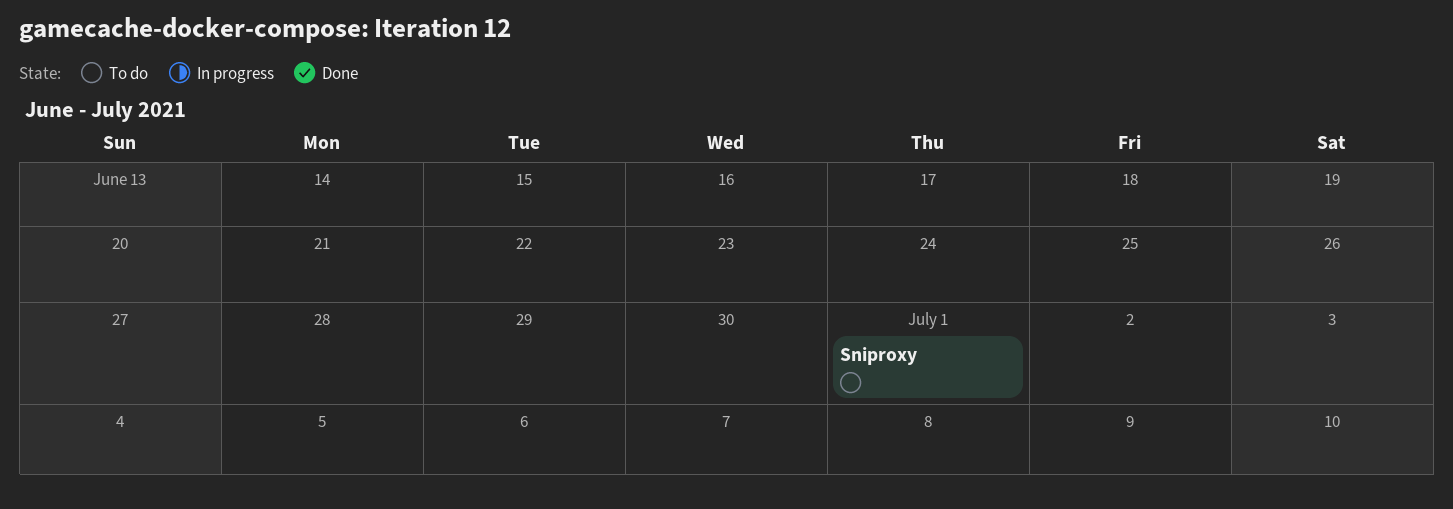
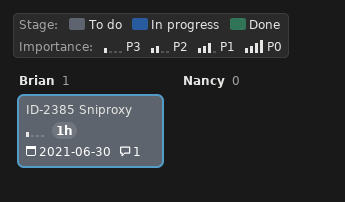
Sniproxy, due: Jul 1 -> Jun 30

